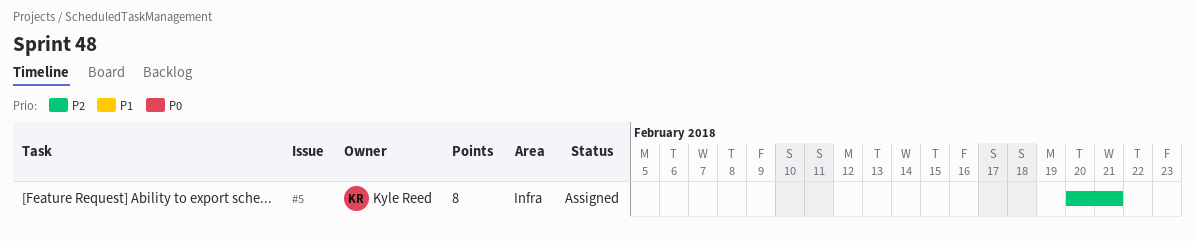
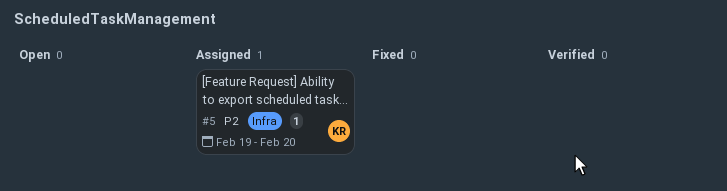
#5, estimate: 8 -> 1
#5, start: Feb 20 -> Feb 19
#5, due: Feb 21 -> Feb 20

